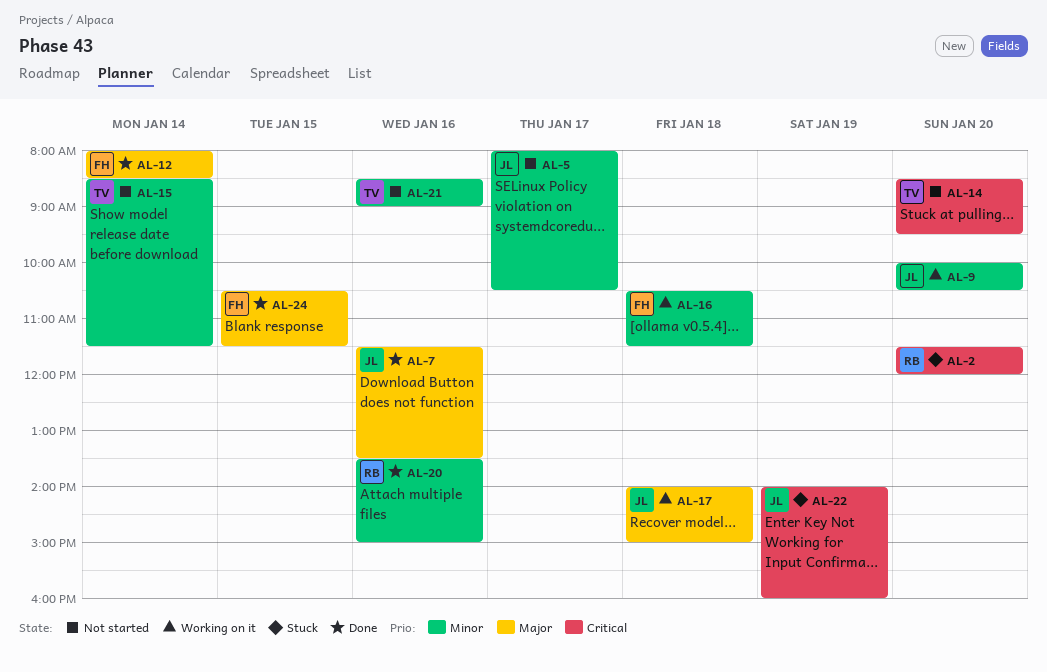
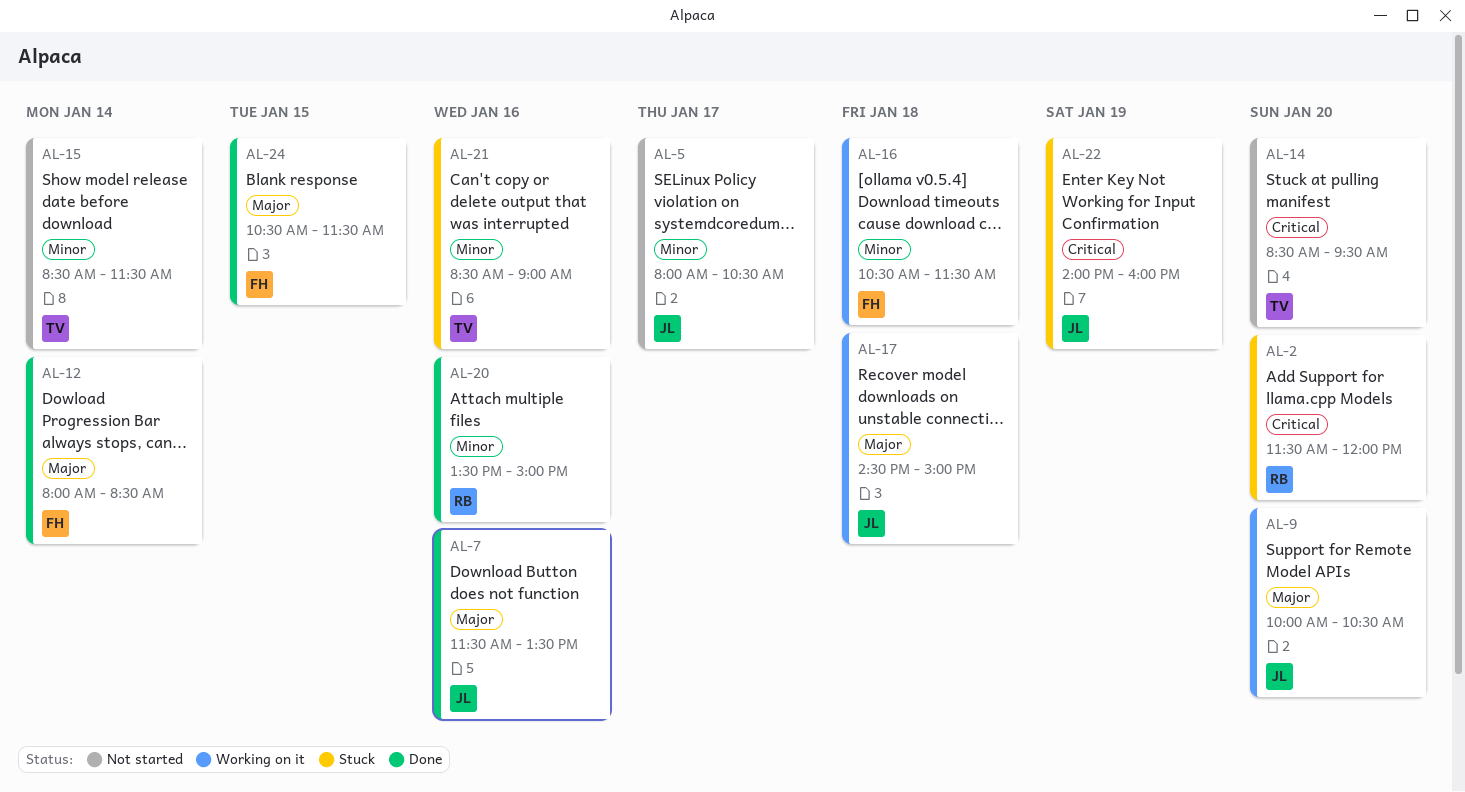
AL-9, priority: Minor -> Major
AL-17, begins: 14:00 -> 14:30
AL-21, status: Not started -> Stuck

